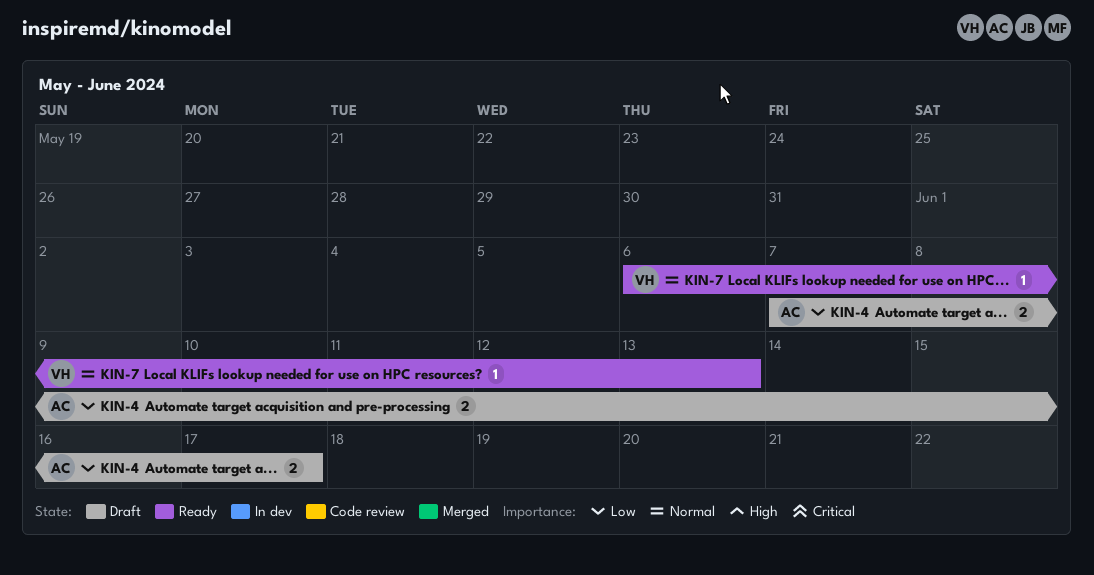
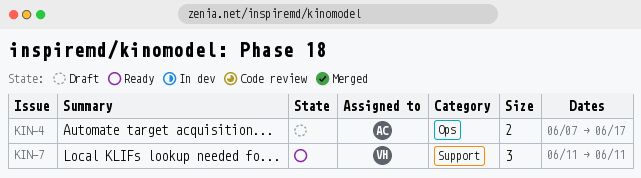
KIN-7, estimate: 1 -> 3
KIN-7, start: Jun 6 -> Jun 11
KIN-7, due: Jun 13 -> Jun 11

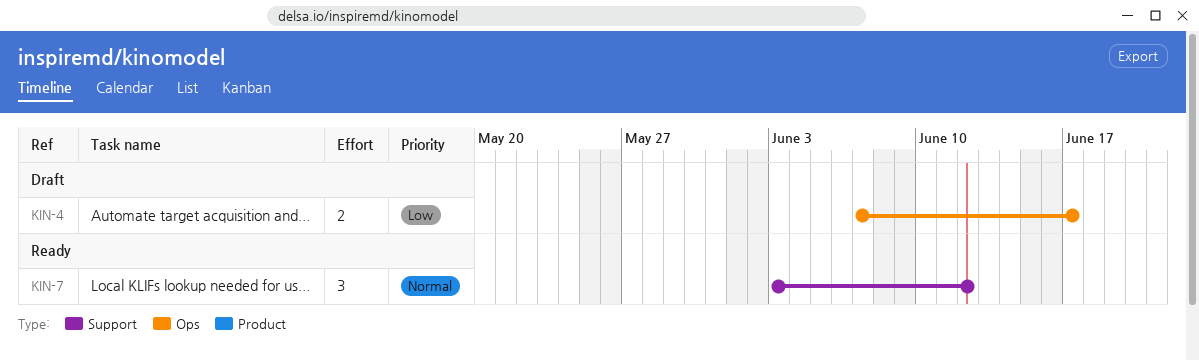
KIN-7, start: Jun 11 -> Jun 3
KIN-7, due: Jun 11 -> Jun 12

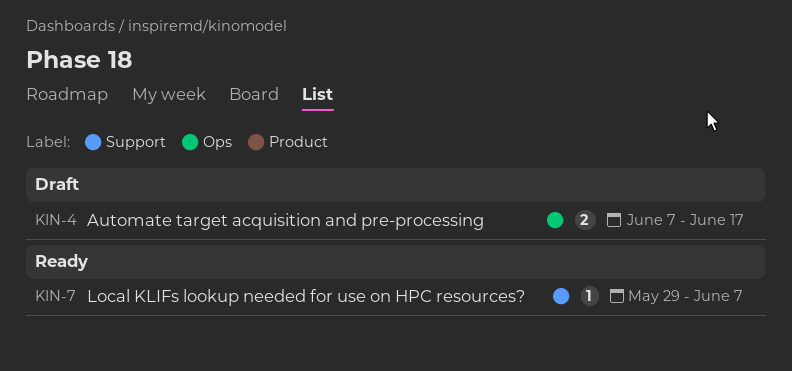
KIN-7, estimate: 3 -> 1
KIN-7, start: Jun 3 -> May 29
KIN-7, due: Jun 12 -> Jun 7

